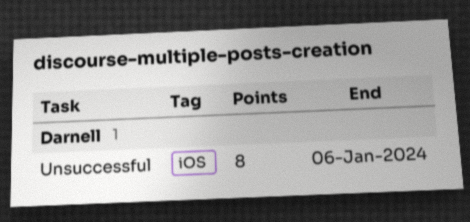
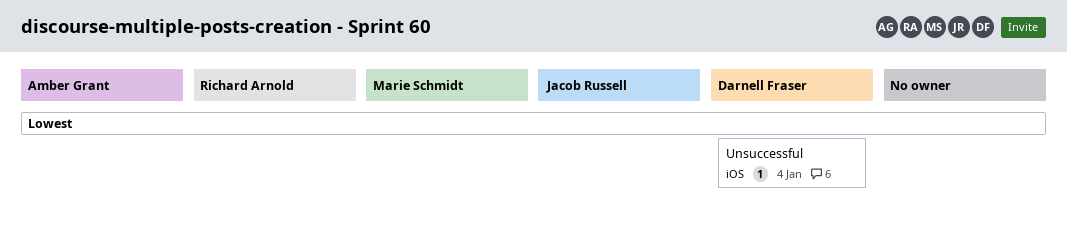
Unsuccessful, estimate: 8 -> 1
Unsuccessful, due: Jan 6 -> Jan 4

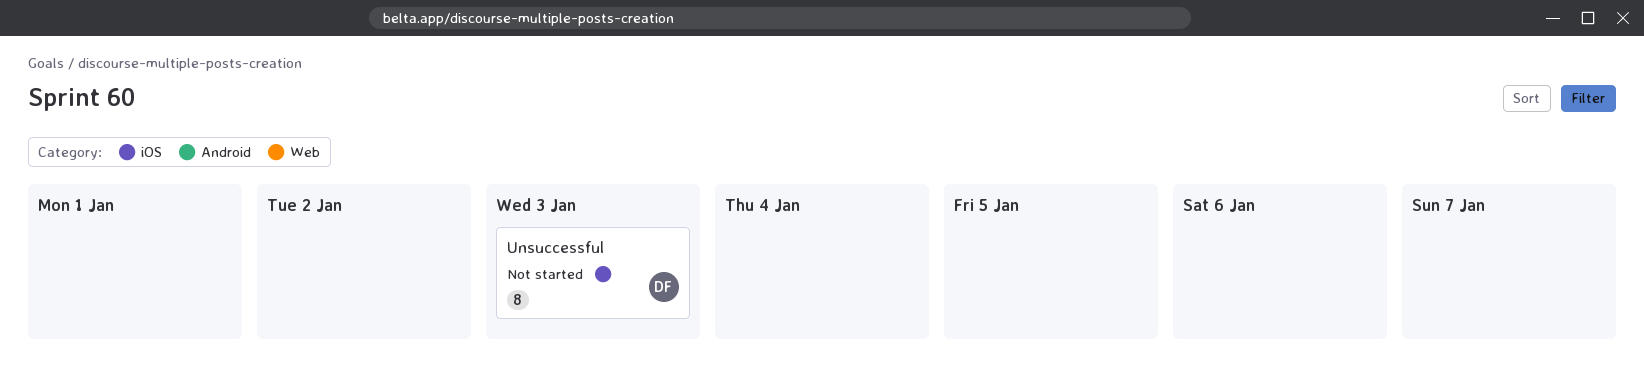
Unsuccessful, estimate: 1 -> 8
Unsuccessful, due: Jan 4 -> Jan 3

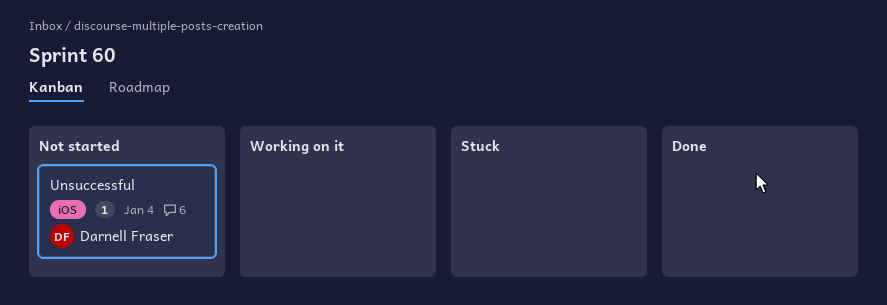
Unsuccessful, estimate: 8 -> 1
Unsuccessful, due: Jan 3 -> Jan 4

